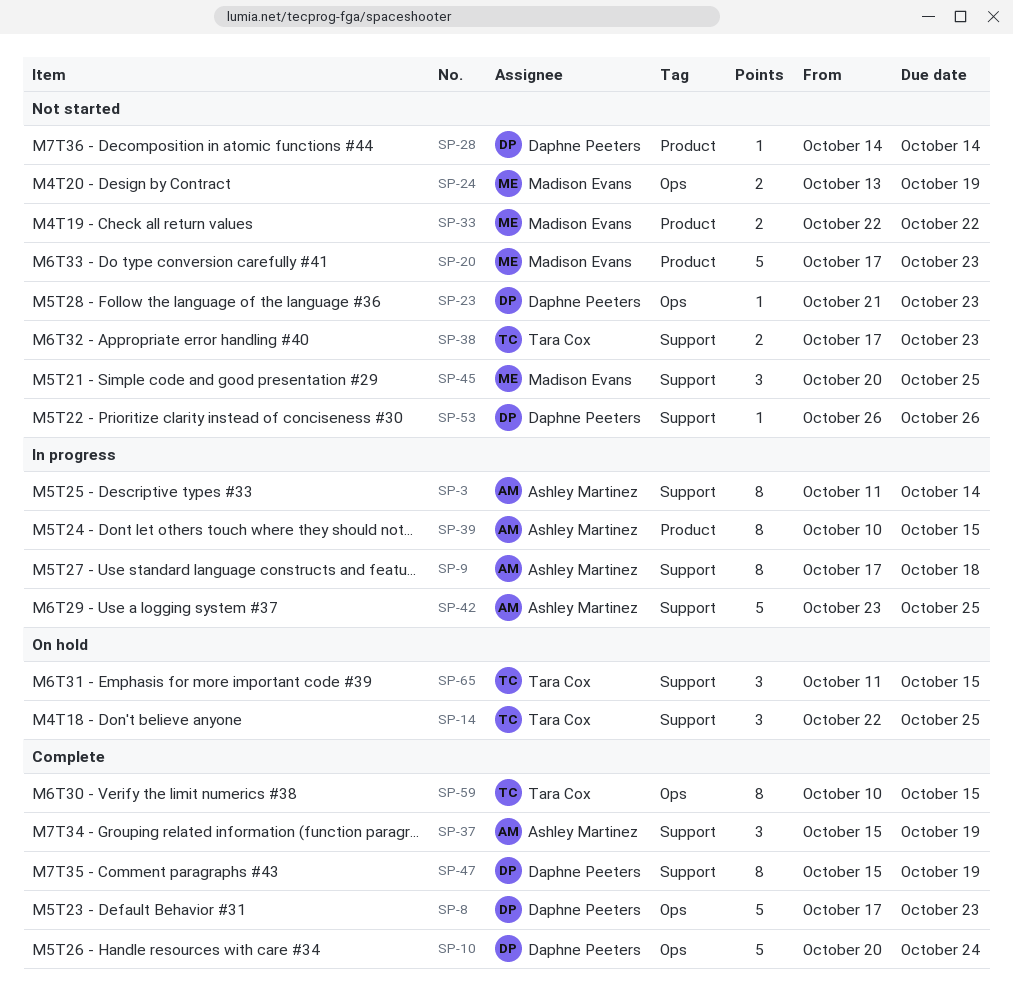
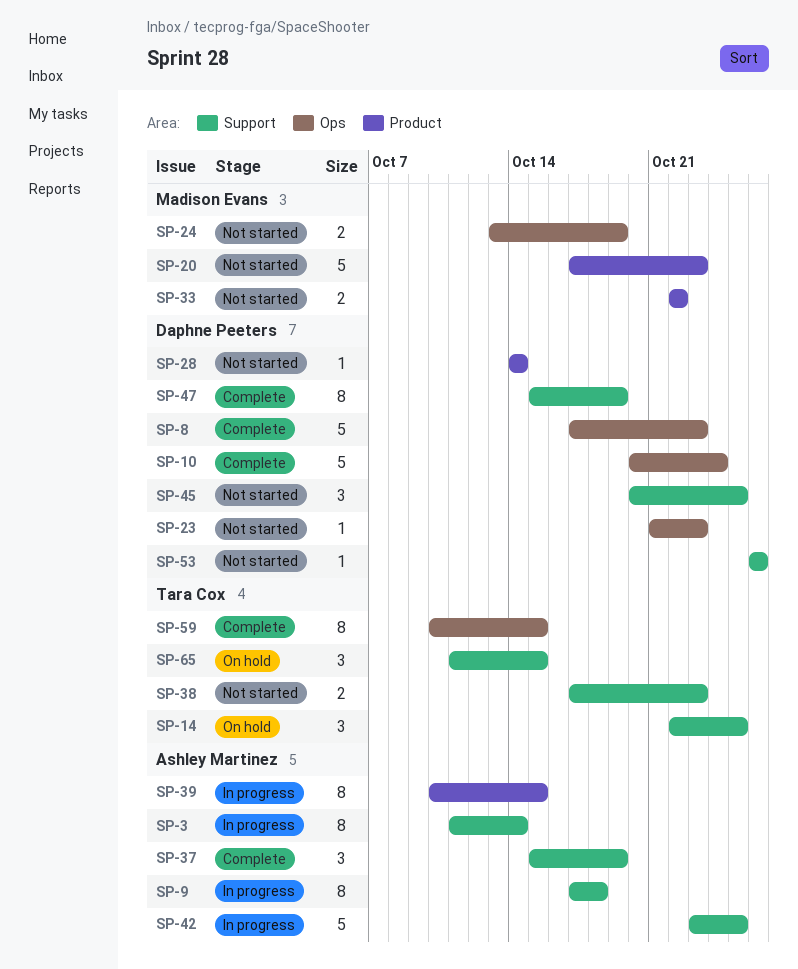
SP-45, owner: Madison Evans -> Daphne Peeters

